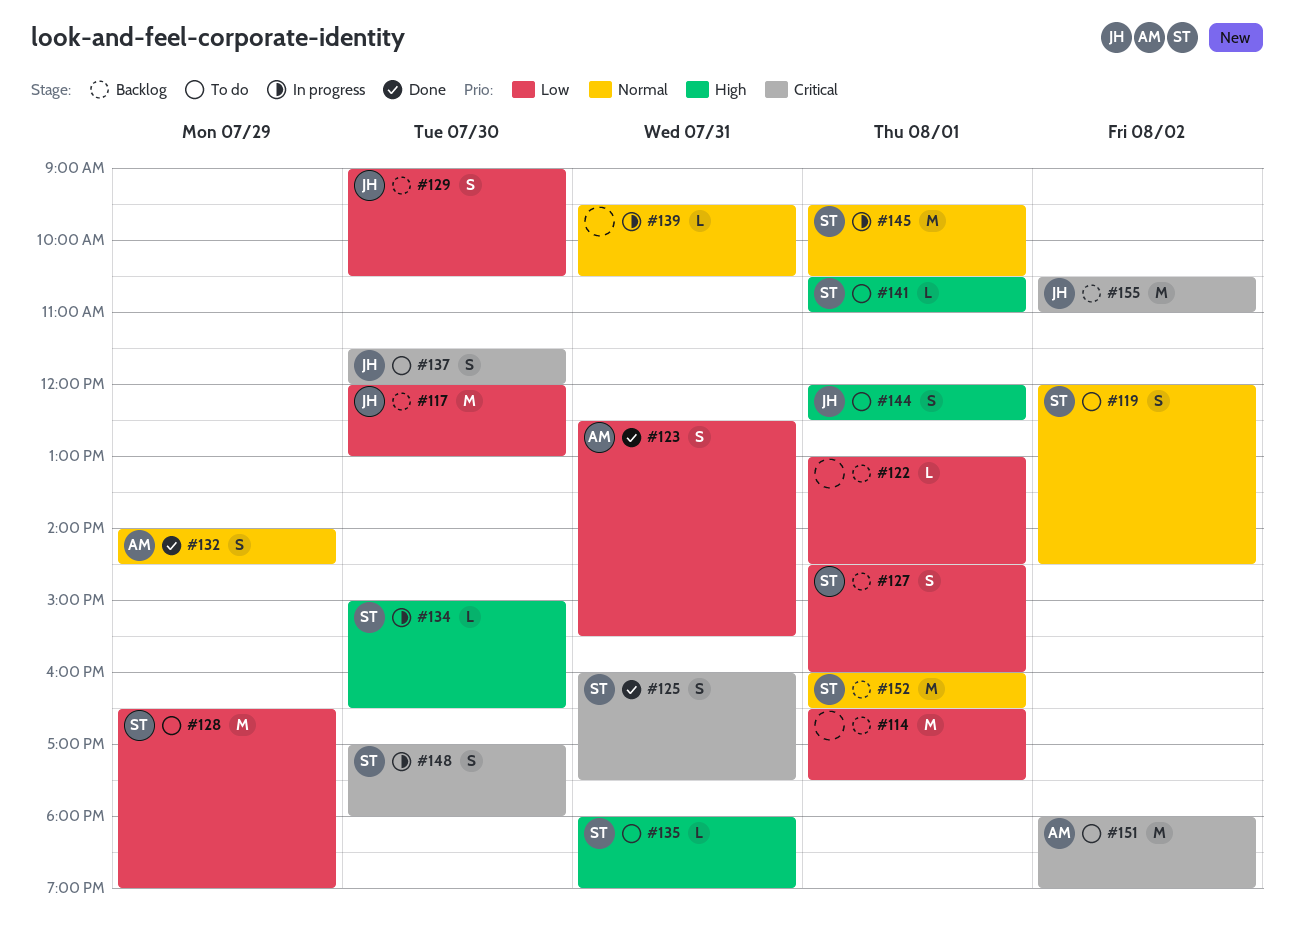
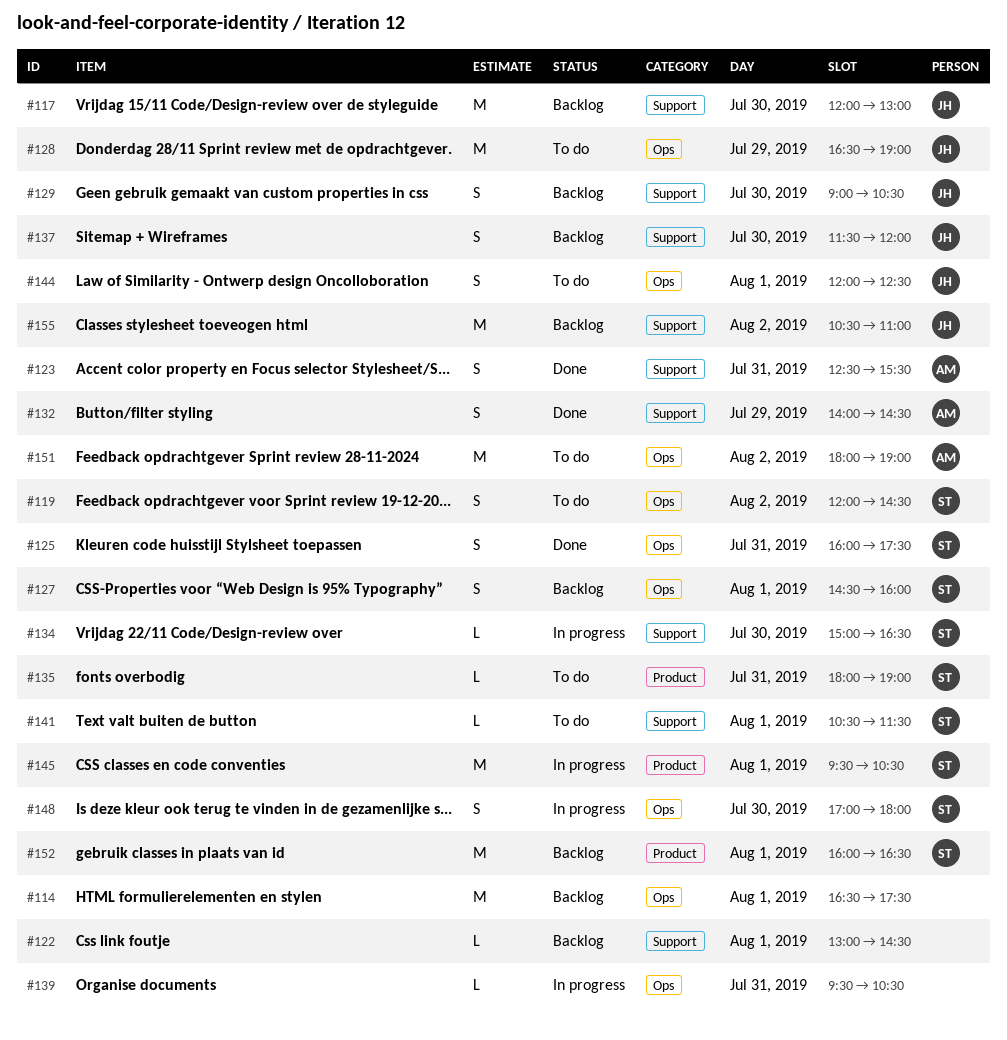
#128, owner: ST -> JH
#137, status: To do -> Backlog
#141, ends: 11:00 -> 11:30

